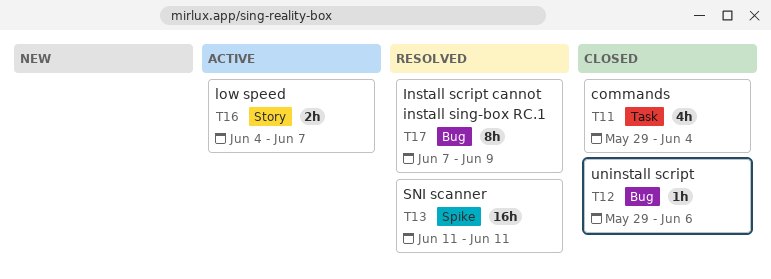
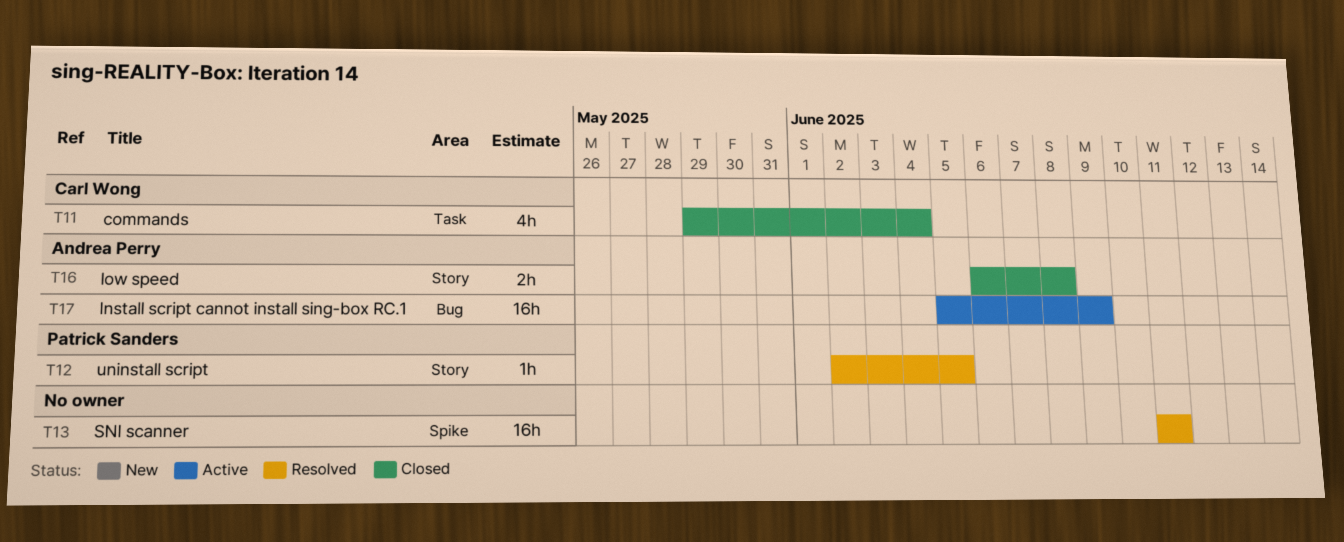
T12, status: Closed -> Resolved
T12, label: Bug -> Story
T12, start: May 29 -> Jun 2
T12, due: Jun 6 -> Jun 5
T16, status: Active -> Closed
T16, start: Jun 4 -> Jun 6
T16, due: Jun 7 -> Jun 8
T17, status: Resolved -> Active
T17, estimate: 8h -> 16h
T17, start: Jun 7 -> Jun 5

